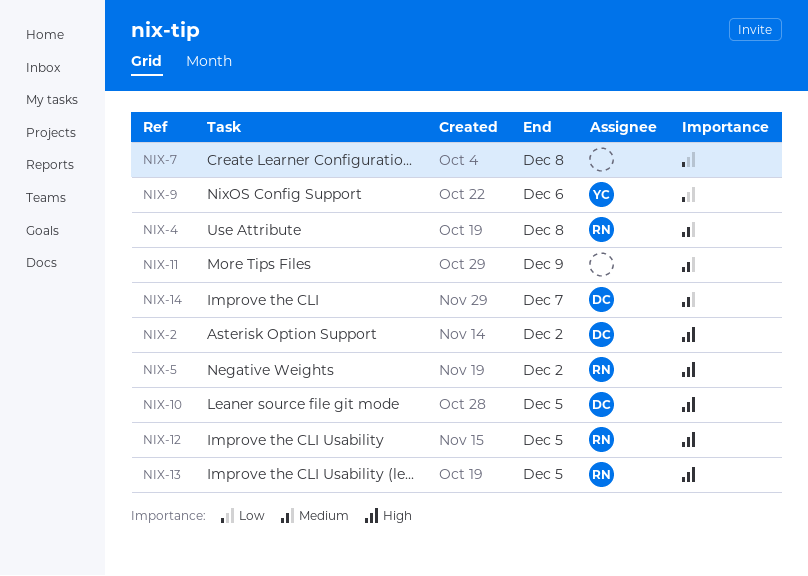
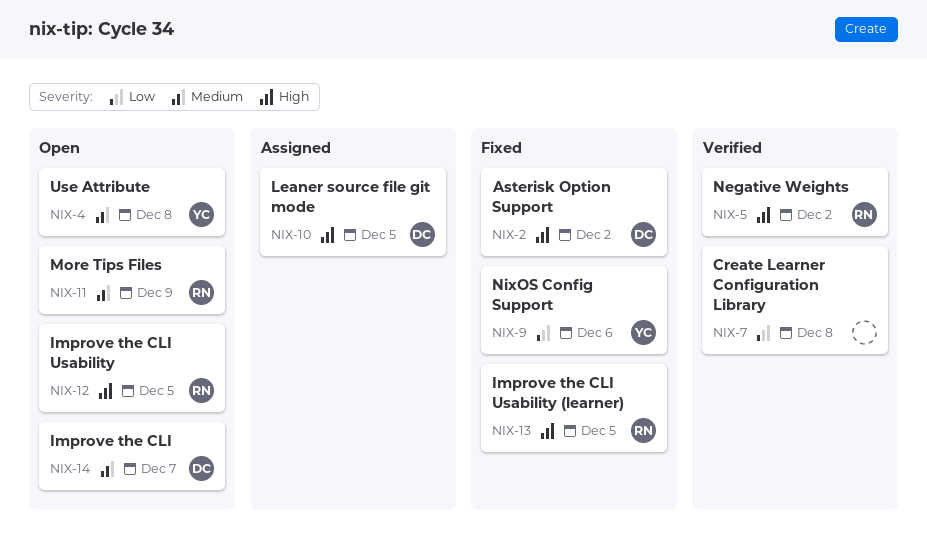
NIX-4, owner: RN -> YC
NIX-11, owner: none -> RN

